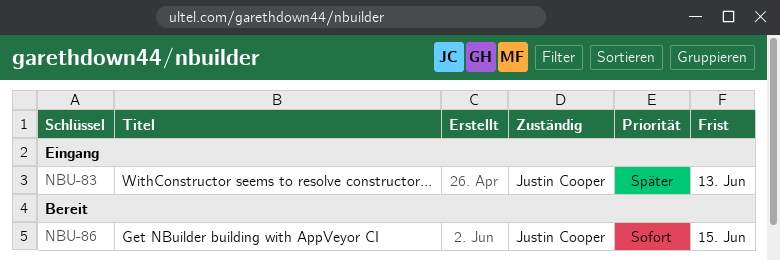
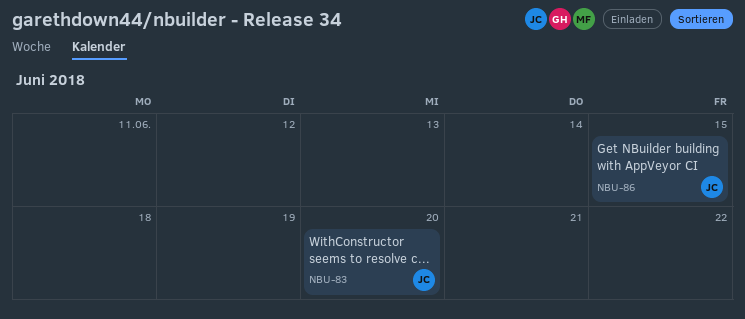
NBU-83, due: Jun 13 -> Jun 20

